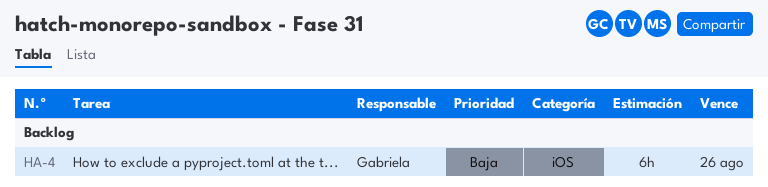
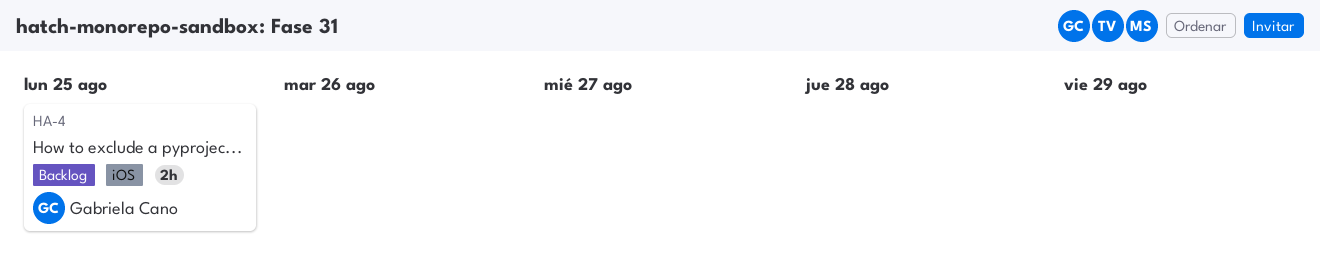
HA-4, estimate: 6h -> 2h
HA-4, due: Aug 26 -> Aug 25

